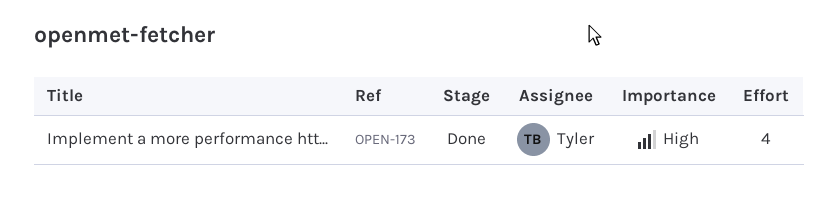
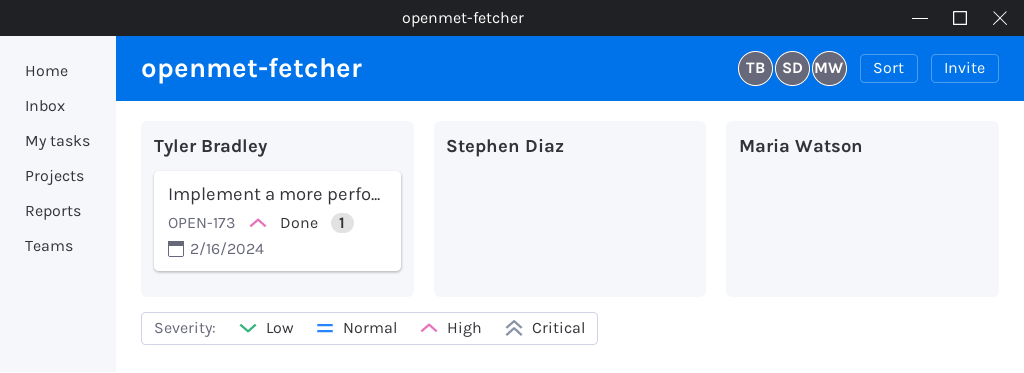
OPEN-173, estimate: 4 -> 1

